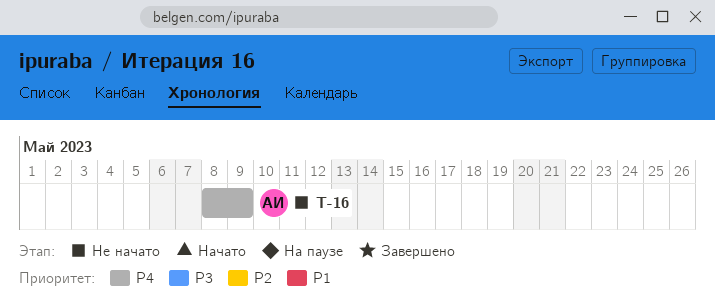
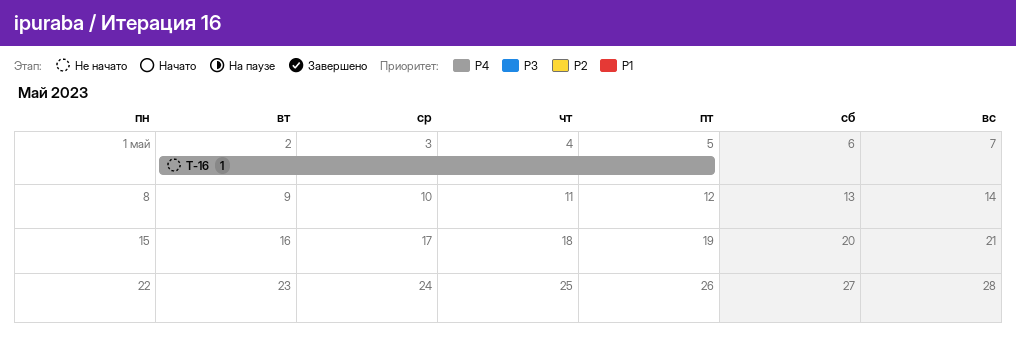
T-16, start: May 8 -> May 2
T-16, due: May 9 -> May 5

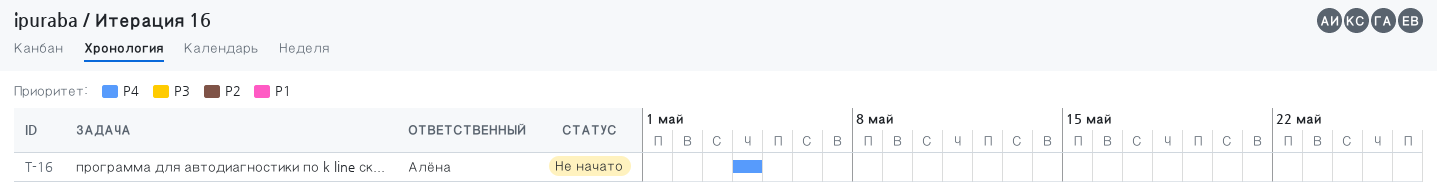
T-16, start: May 2 -> May 4
T-16, due: May 5 -> May 4

